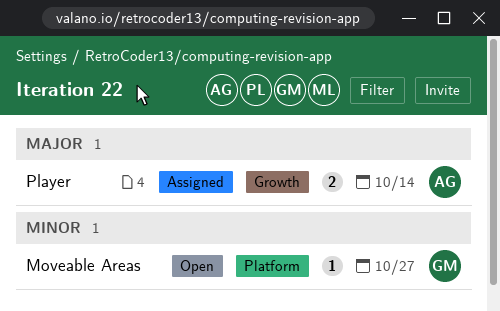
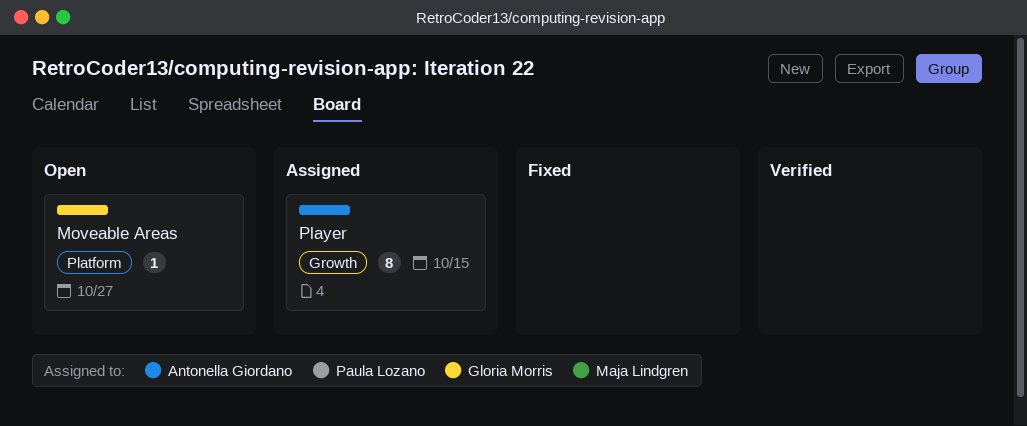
Player, estimate: 2 -> 8
Player, due: Oct 14 -> Oct 15

